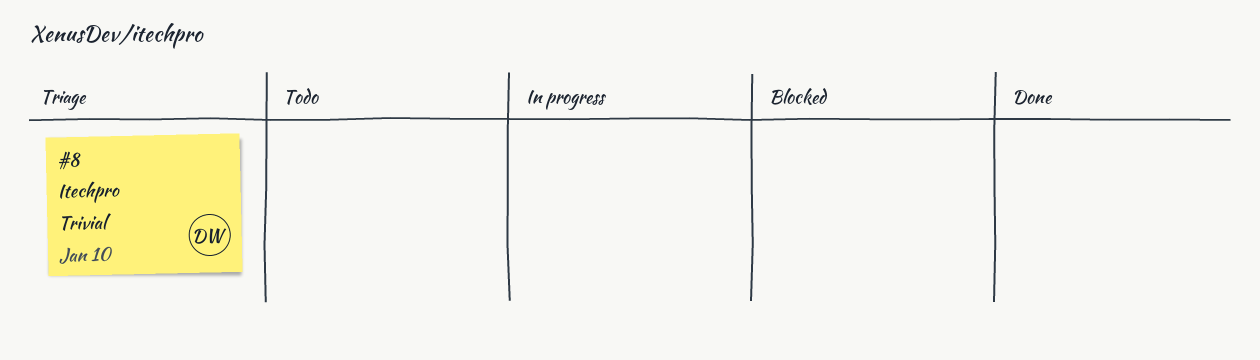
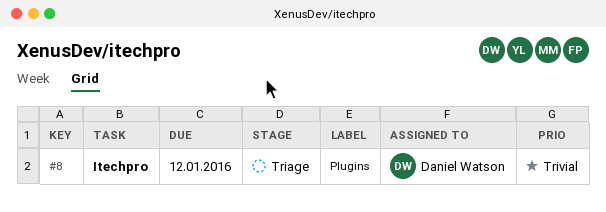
#8, due: Jan 10 -> Jan 12

